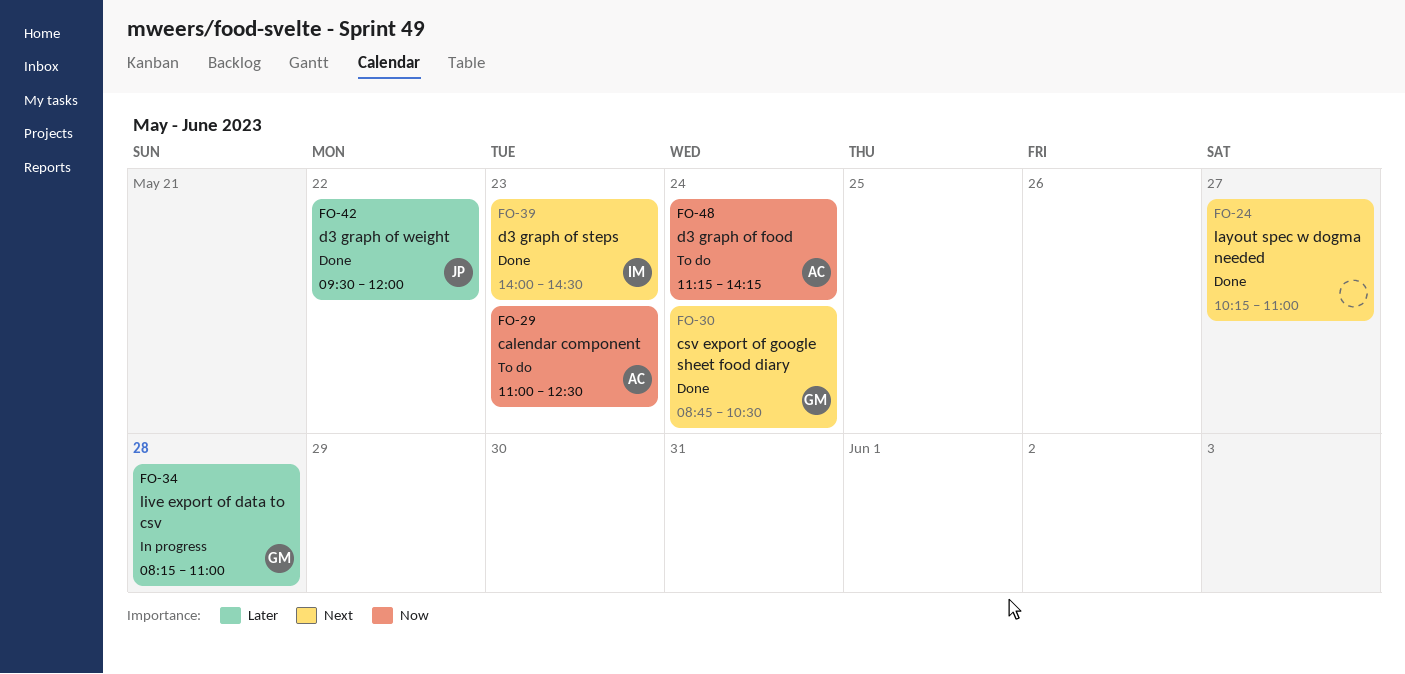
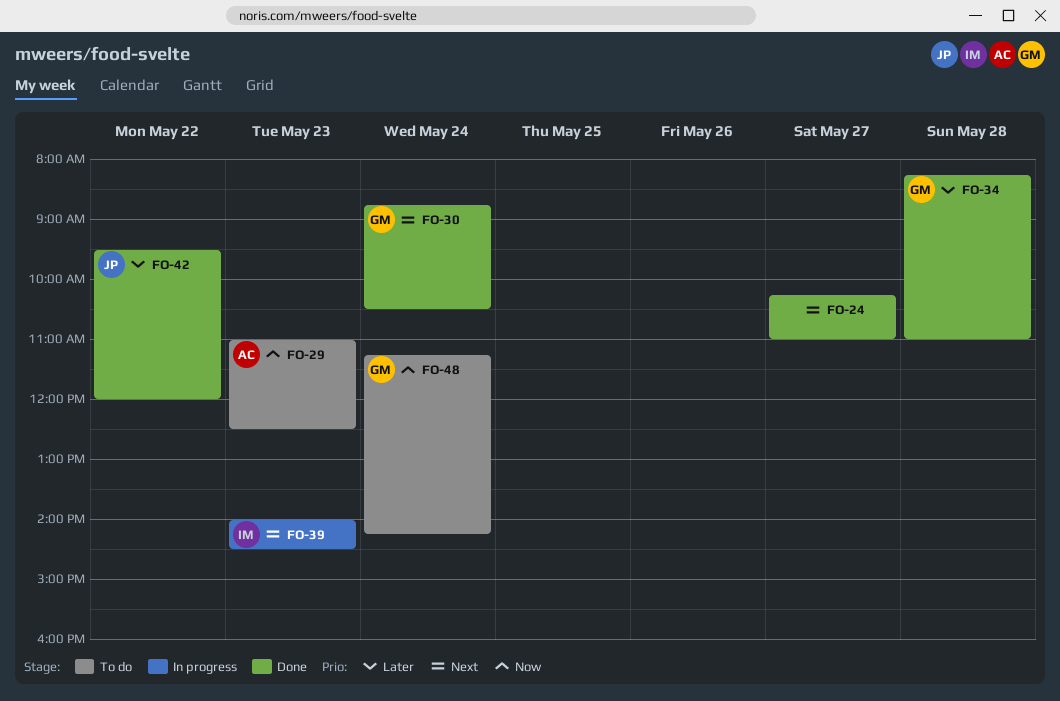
FO-34, status: In progress -> Done
FO-39, status: Done -> In progress
FO-48, owner: AC -> GM

